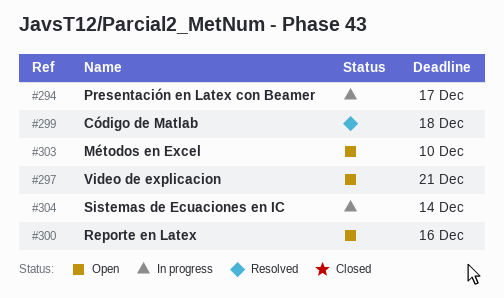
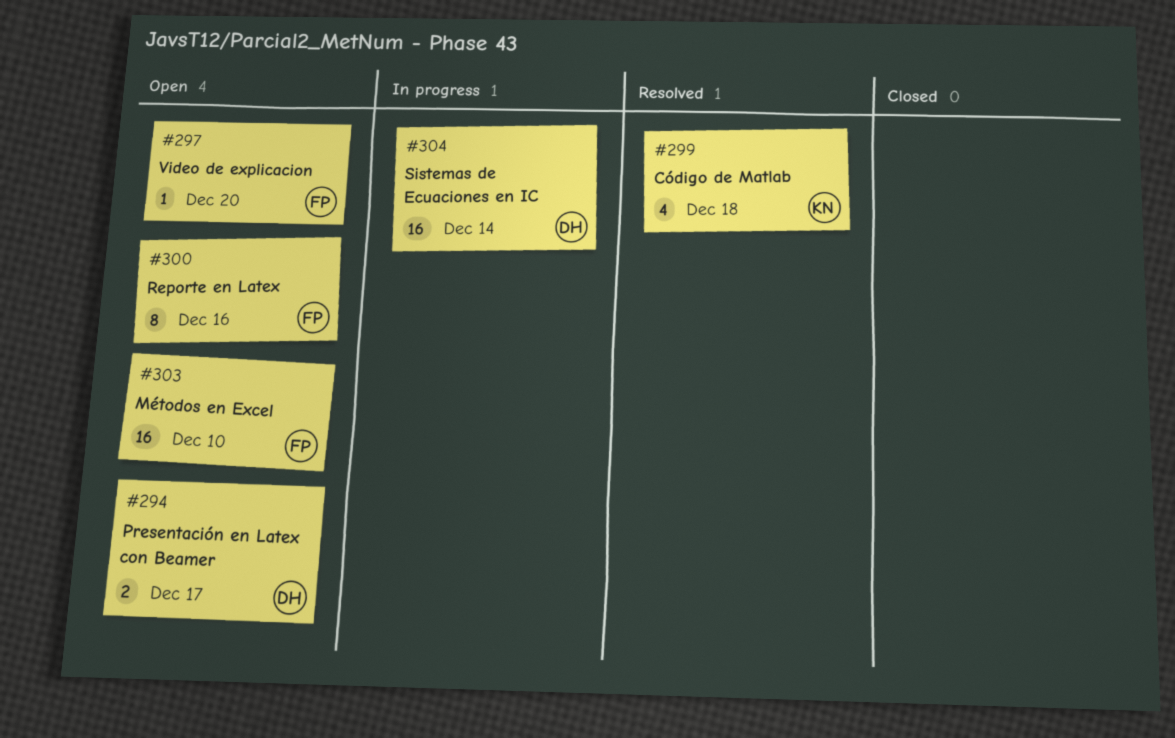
#294, status: In progress -> Open
#297, due: Dec 21 -> Dec 20

